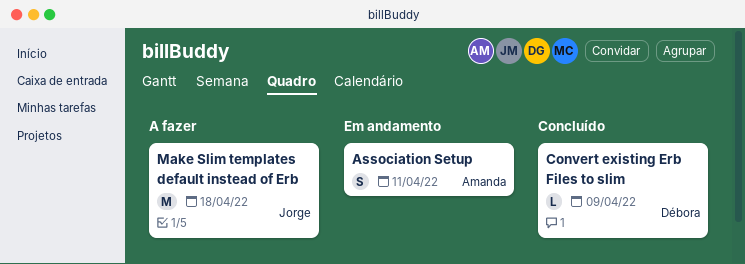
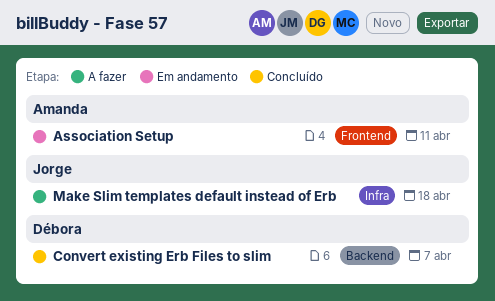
Convert existing Erb Files to slim, due: Apr 9 -> Apr 7

